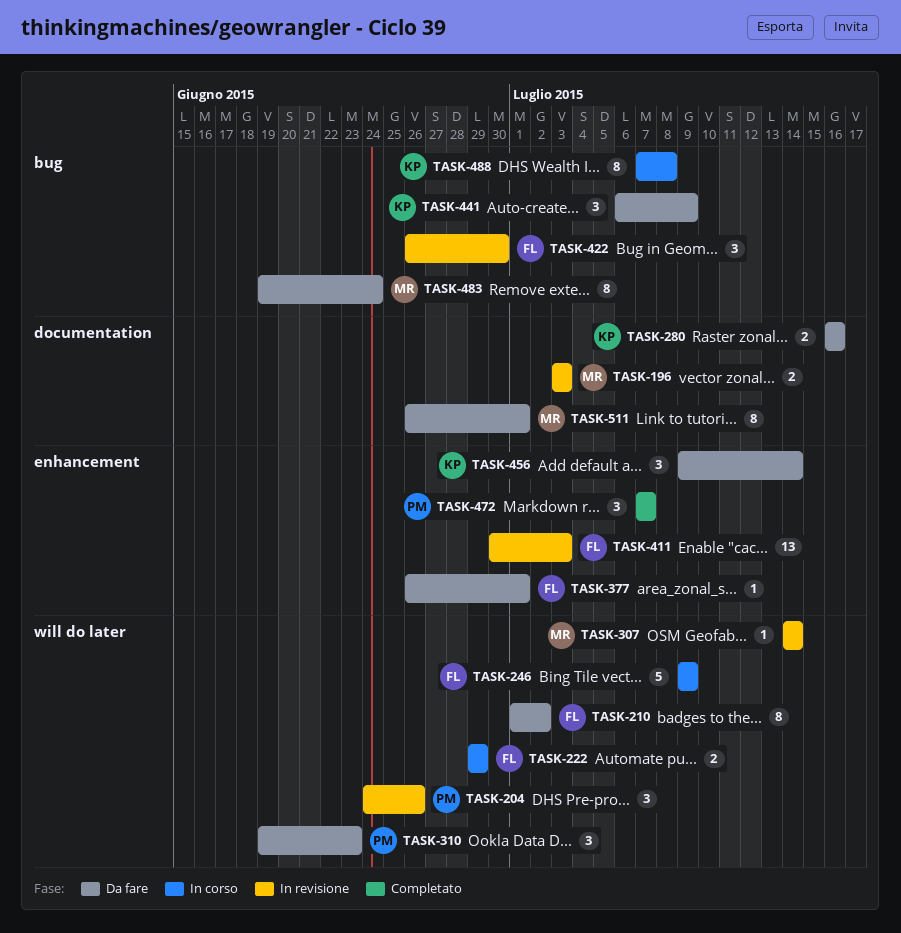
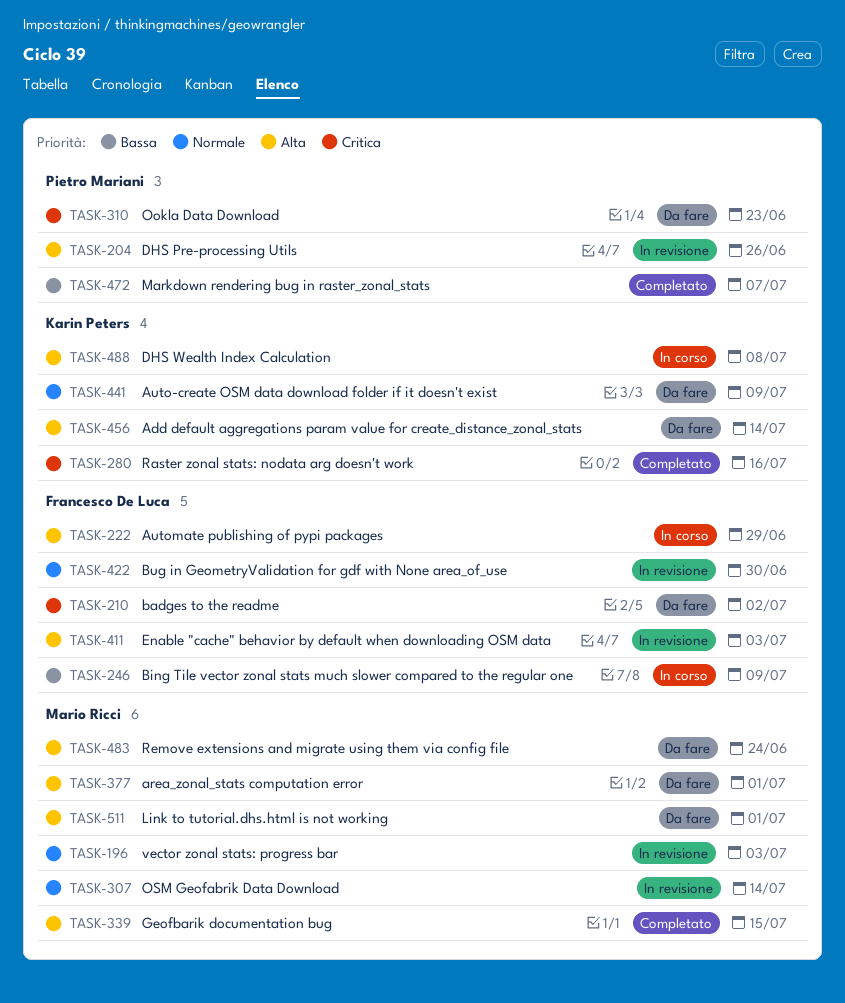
TASK-280, status: Da fare -> Completato
TASK-339: none -> present
TASK-377, owner: Francesco De Luca -> Mario Ricci

